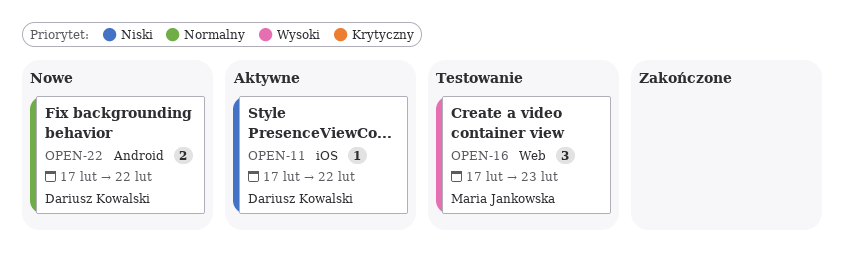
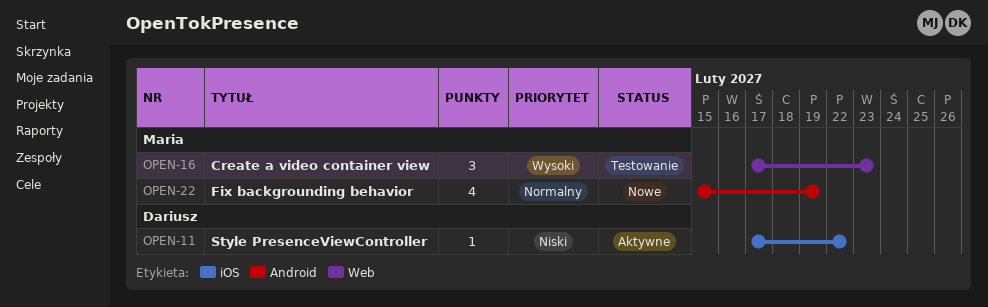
OPEN-22, owner: Dariusz Kowalski -> Maria Jankowska
OPEN-22, estimate: 2 -> 4
OPEN-22, start: Feb 17 -> Feb 15
OPEN-22, due: Feb 22 -> Feb 19

